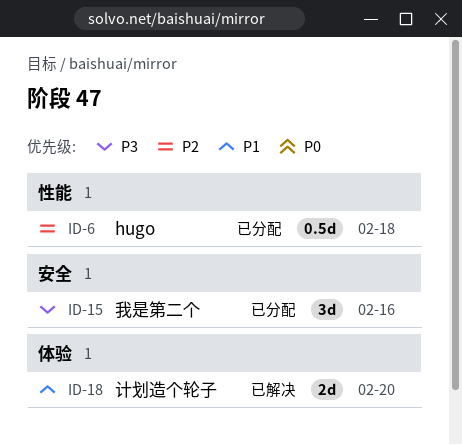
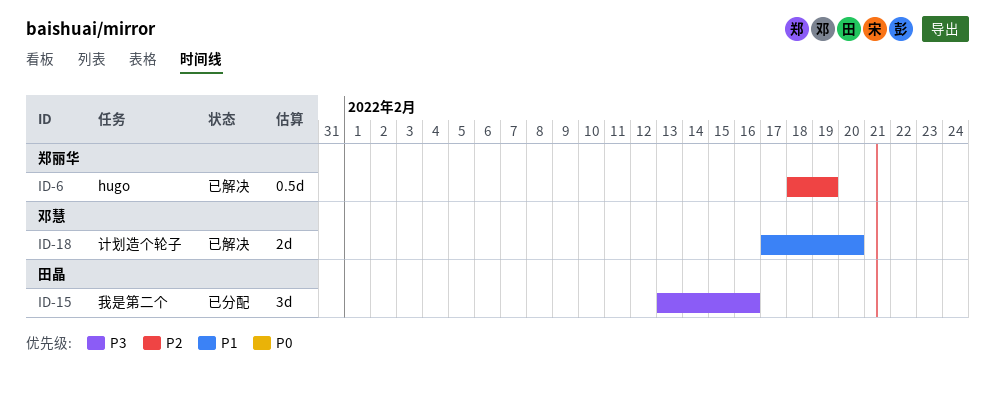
ID-6, status: 已分配 -> 已解决
ID-6, due: Feb 18 -> Feb 19

